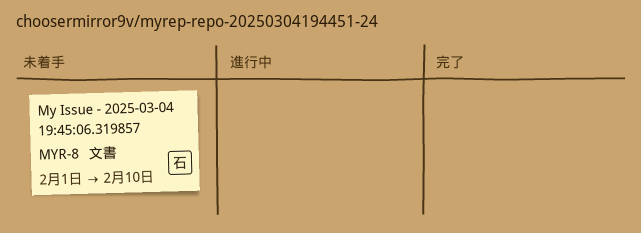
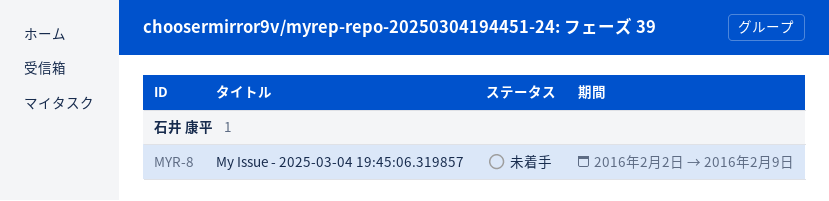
MYR-8, start: Feb 1 -> Feb 2
MYR-8, due: Feb 10 -> Feb 9

